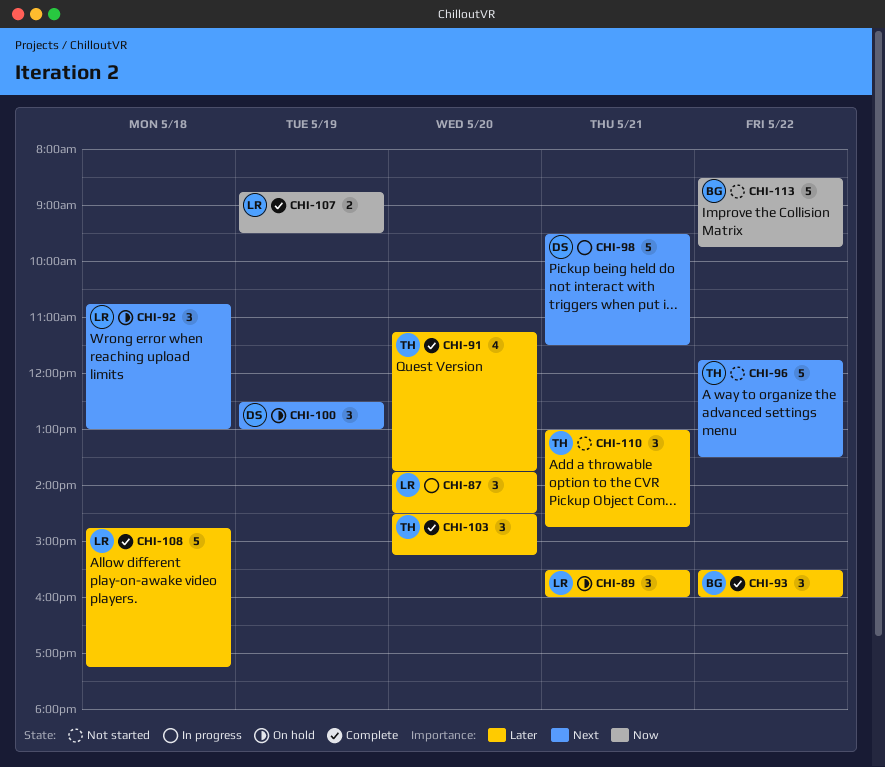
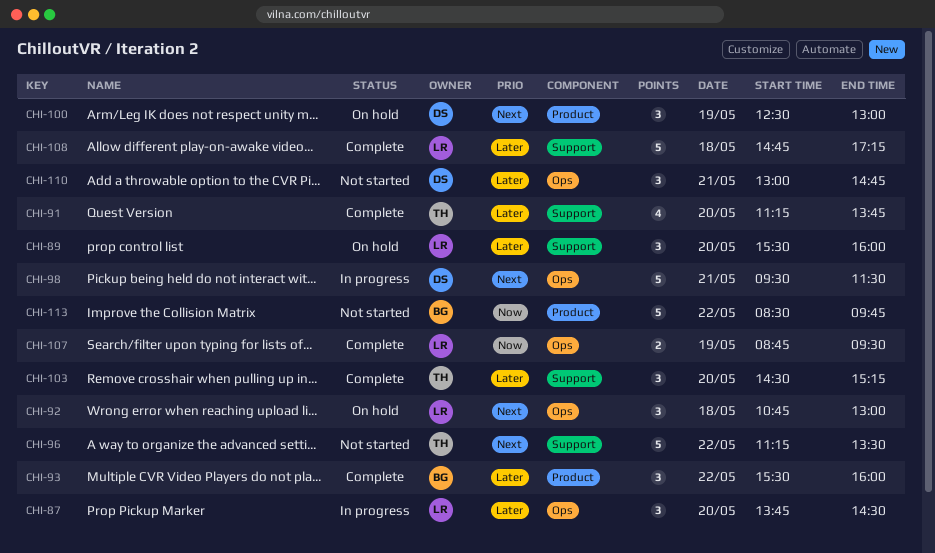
CHI-89, day: May 21 -> May 20
CHI-96, begins: 11:45 -> 11:15
CHI-110, owner: TH -> DS

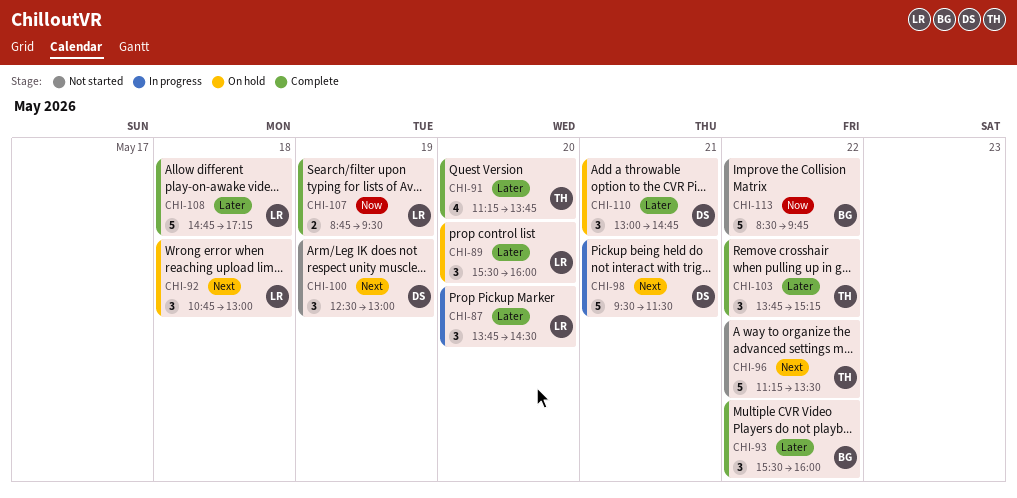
CHI-100, status: On hold -> Not started
CHI-103, day: May 20 -> May 22
CHI-103, begins: 14:30 -> 13:45
CHI-110, status: Not started -> On hold

